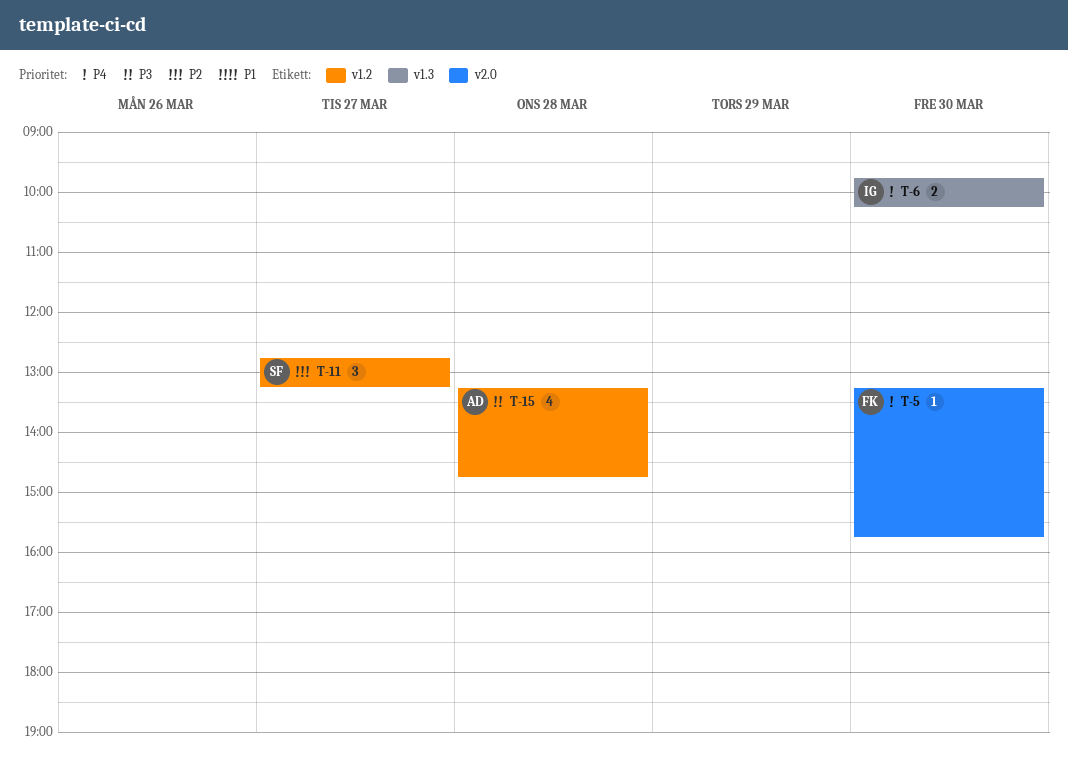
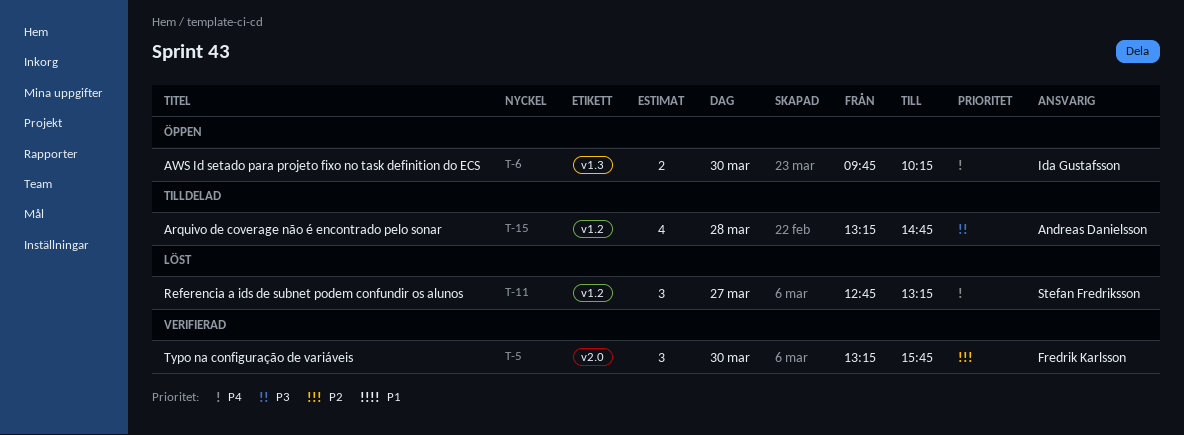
T-5, priority: P4 -> P2
T-5, estimate: 1 -> 3
T-11, priority: P2 -> P4

